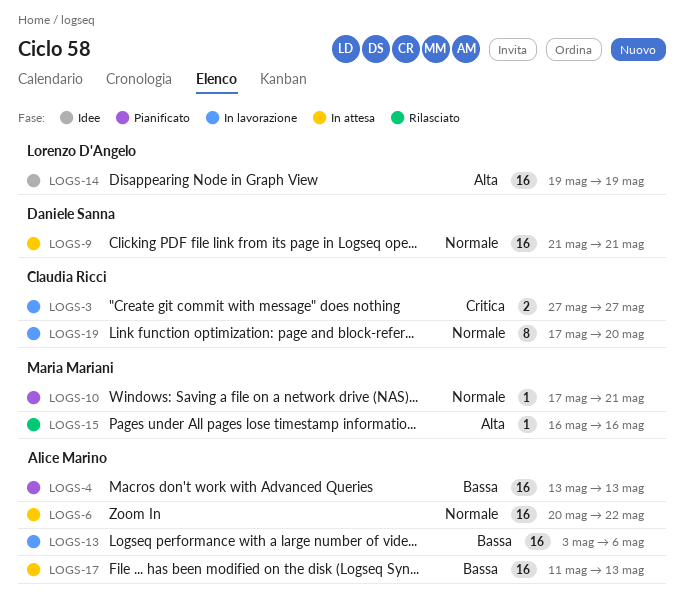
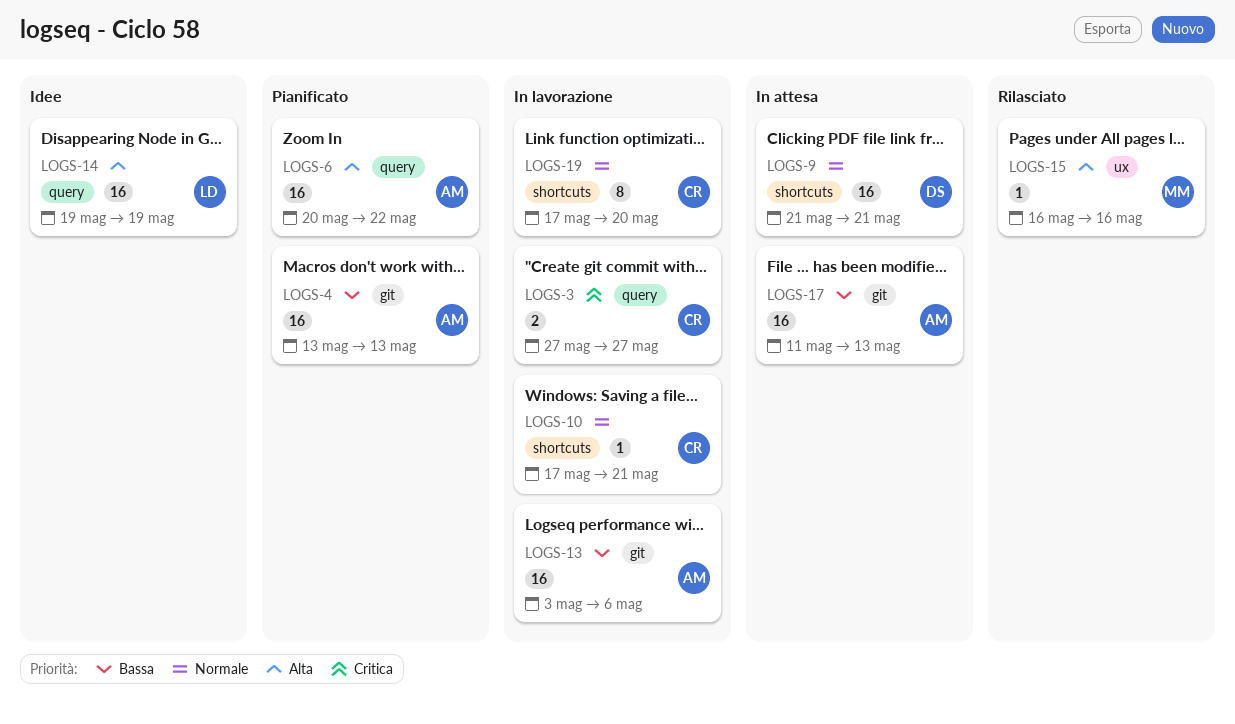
LOGS-6, status: In attesa -> Pianificato
LOGS-6, priority: Normale -> Alta
LOGS-10, status: Pianificato -> In lavorazione
LOGS-10, owner: Maria Mariani -> Claudia Ricci

